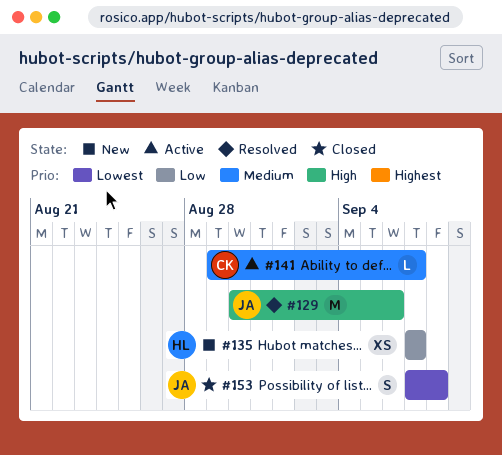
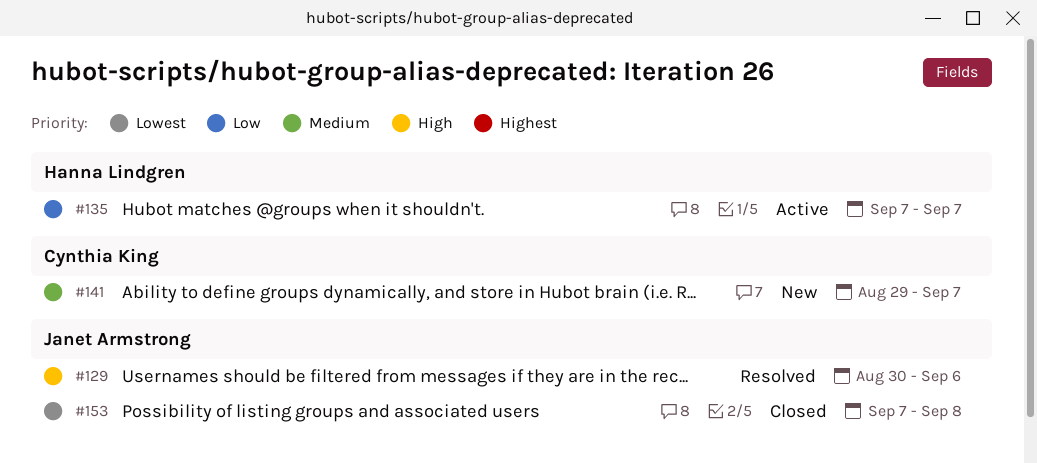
#135, status: New -> Active
#141, status: Active -> New

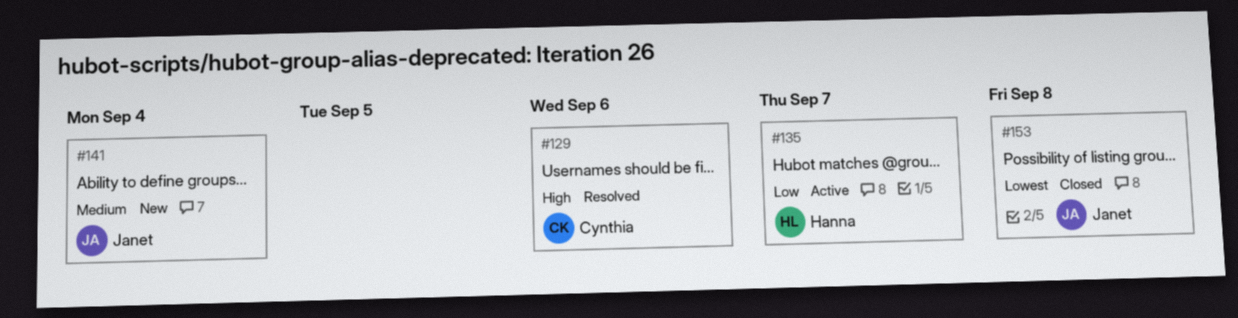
#129, owner: Janet Armstrong -> Cynthia King
#141, owner: Cynthia King -> Janet Armstrong
#141, due: Sep 7 -> Sep 4

